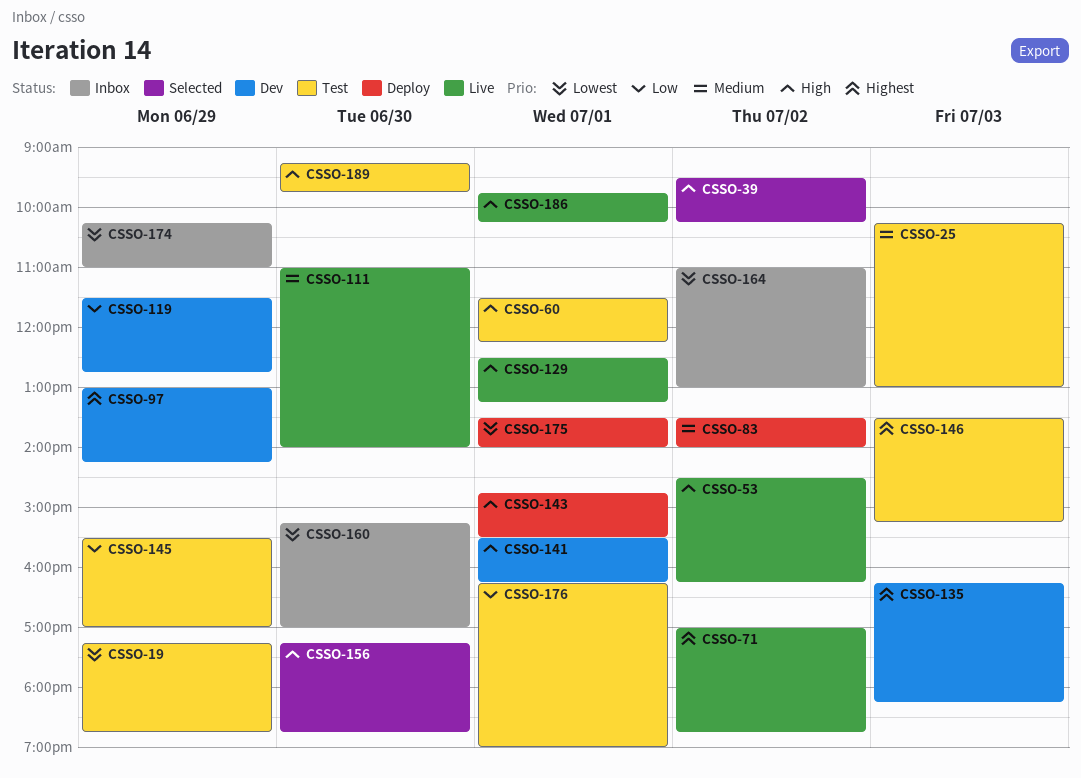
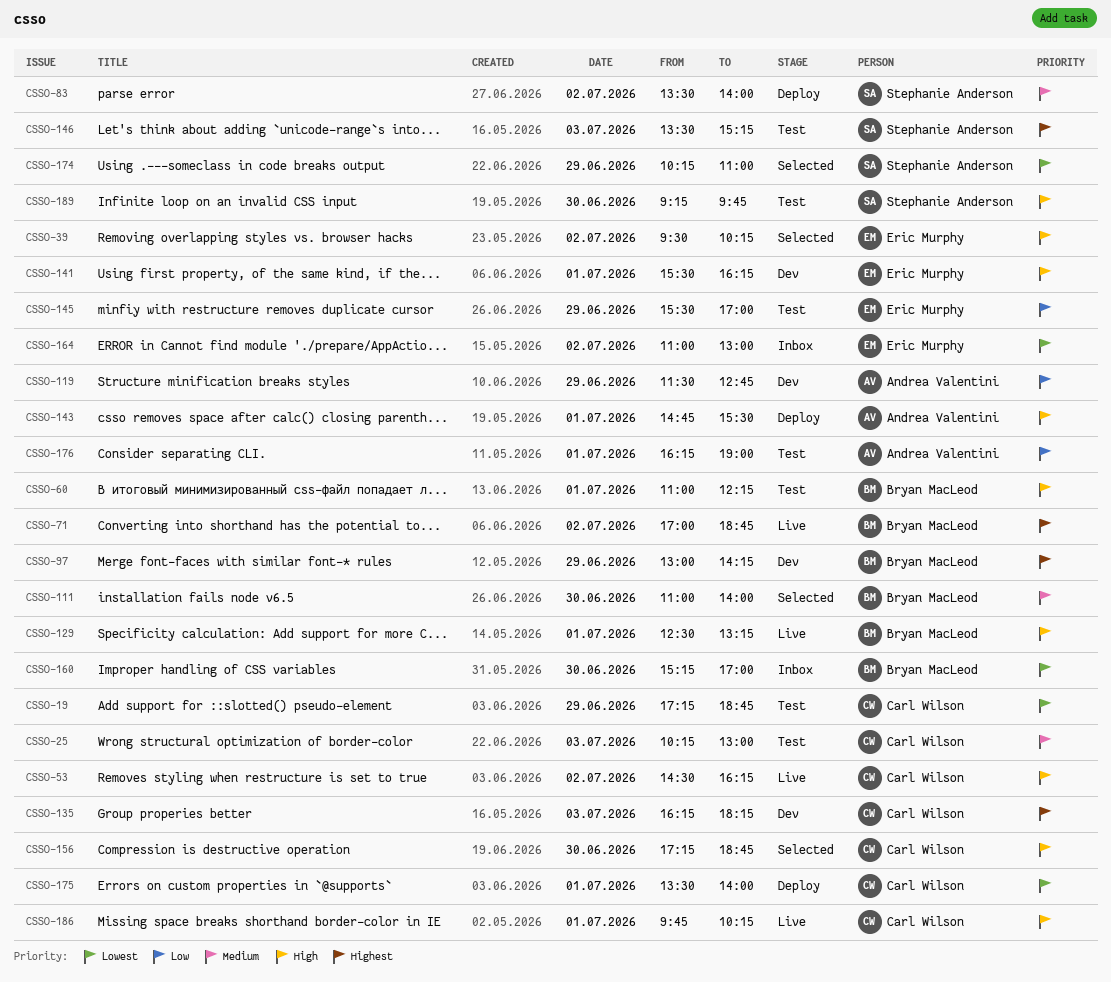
CSSO-60, begins: 11:30 -> 11:00
CSSO-111, status: Live -> Selected
CSSO-174, status: Inbox -> Selected

